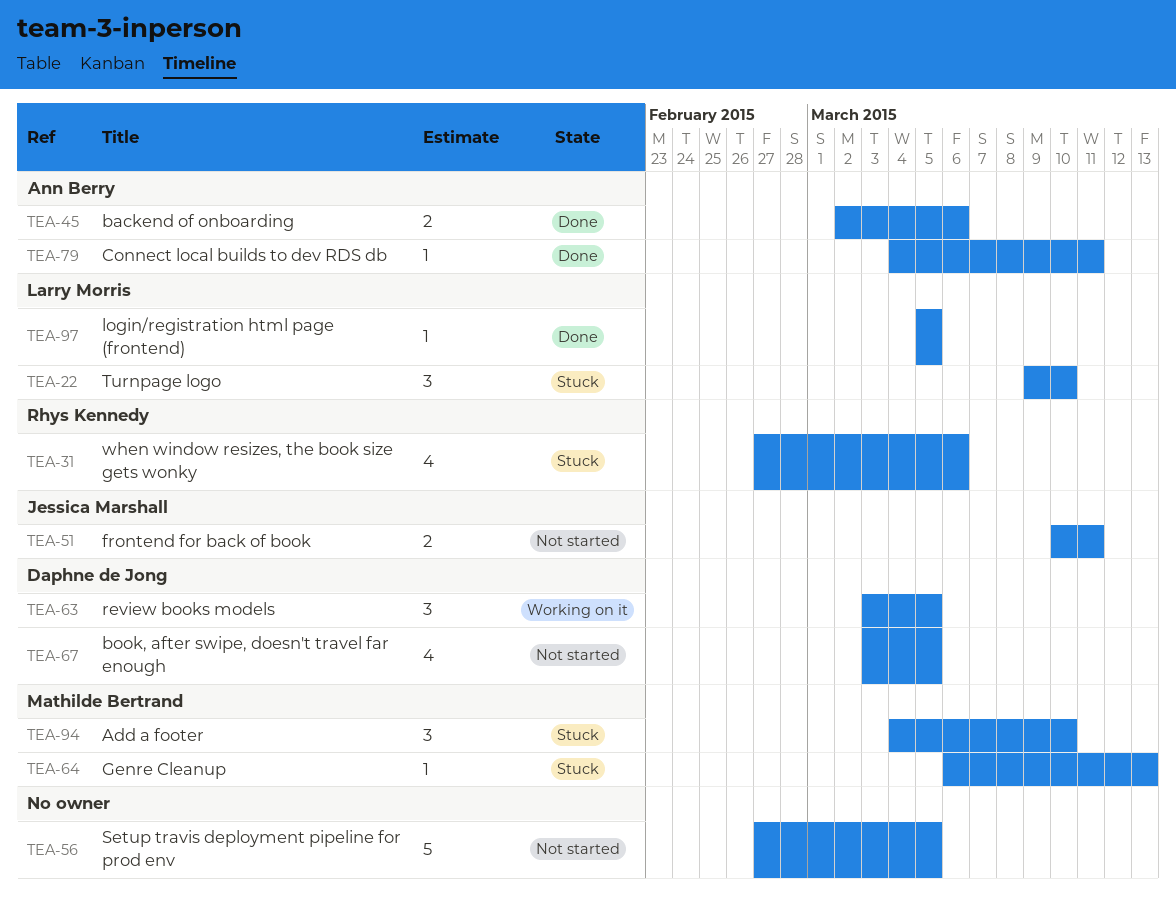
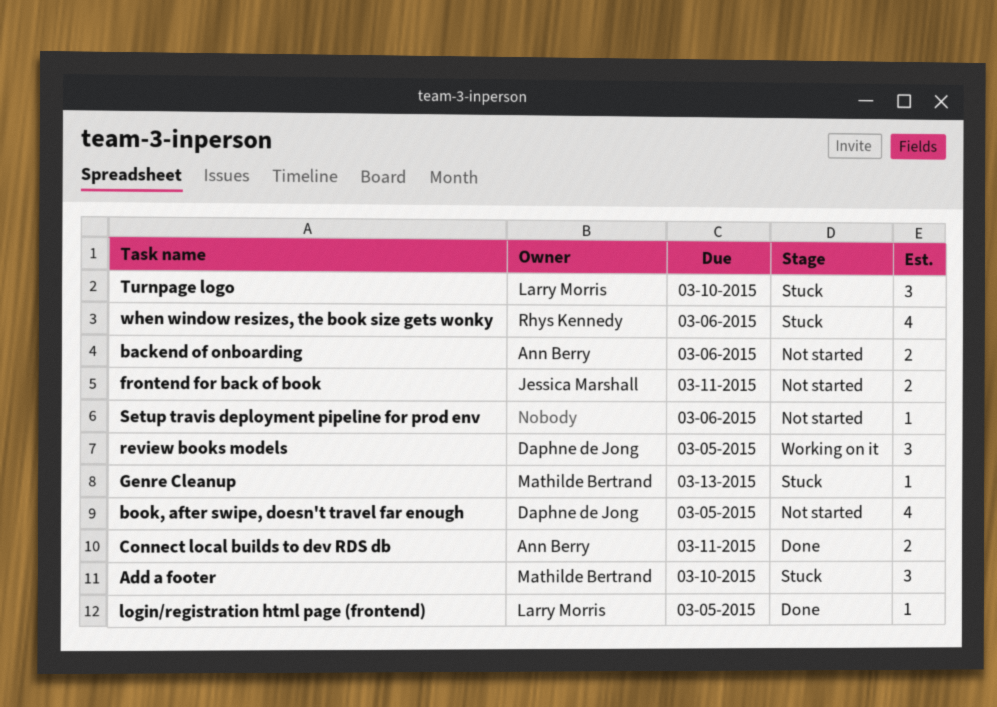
backend of onboarding, status: Done -> Not started
Connect local builds to dev RDS db, estimate: 1 -> 2
Setup travis deployment pipeline for prod env, estimate: 5 -> 1
Setup travis deployment pipeline for prod env, due: Mar 5 -> Mar 6

